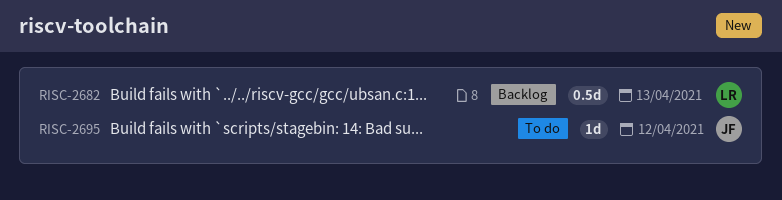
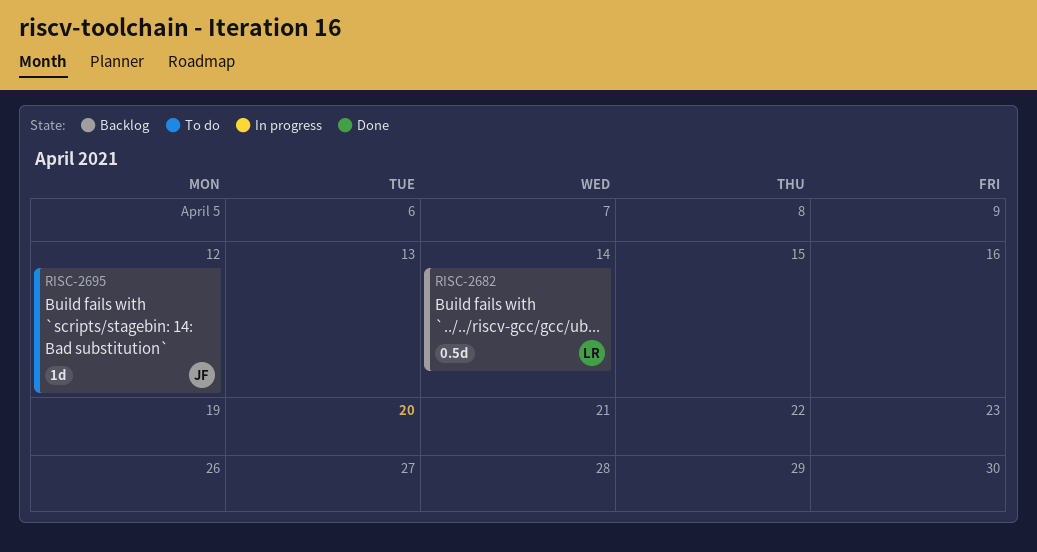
RISC-2682, due: Apr 13 -> Apr 14

